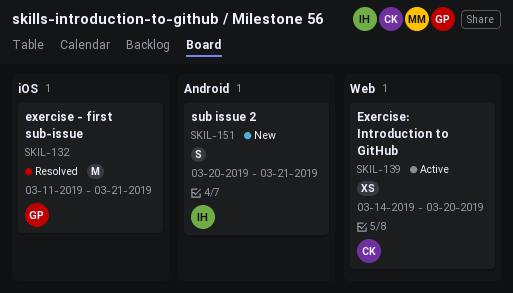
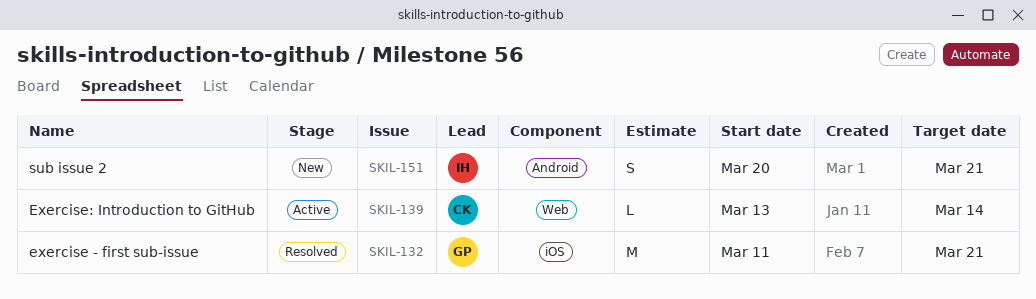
SKIL-139, estimate: XS -> L
SKIL-139, start: Mar 14 -> Mar 13
SKIL-139, due: Mar 20 -> Mar 14

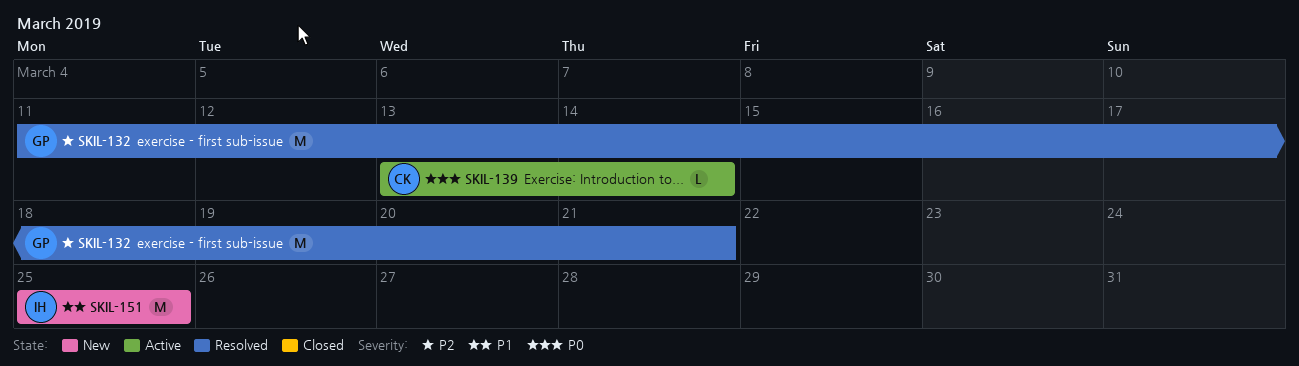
SKIL-151, estimate: S -> M
SKIL-151, start: Mar 20 -> Mar 25
SKIL-151, due: Mar 21 -> Mar 25

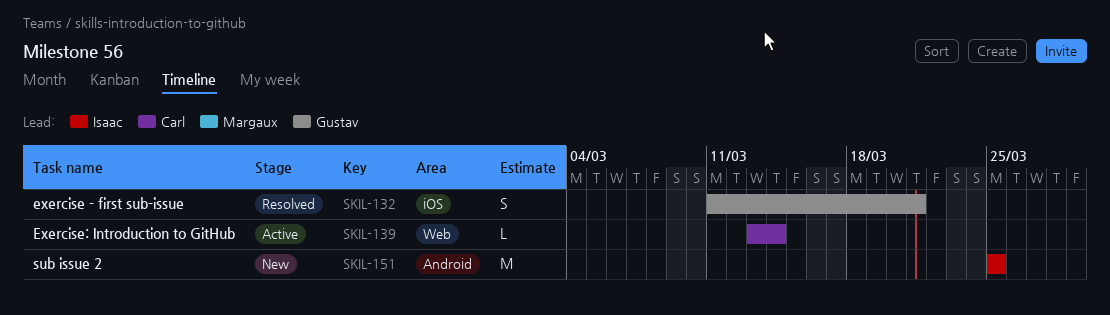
SKIL-132, estimate: M -> S

